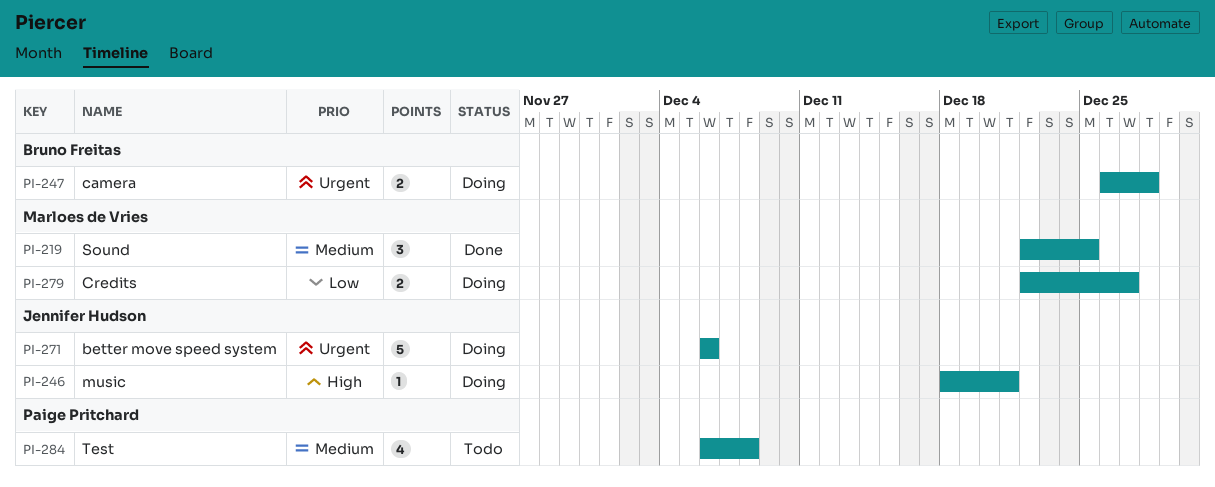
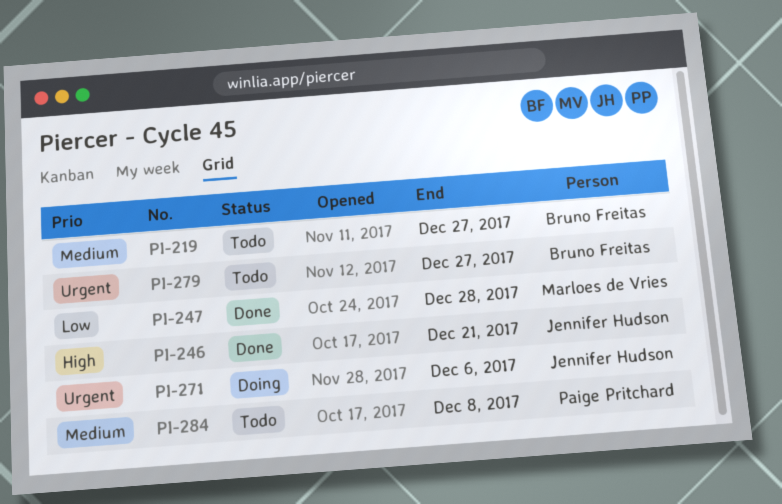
PI-219, status: Done -> Todo
PI-219, owner: Marloes de Vries -> Bruno Freitas
PI-219, due: Dec 25 -> Dec 27
PI-246, status: Doing -> Done
PI-247, status: Doing -> Done
PI-247, owner: Bruno Freitas -> Marloes de Vries
PI-247, priority: Urgent -> Low
PI-279, status: Doing -> Todo
PI-279, owner: Marloes de Vries -> Bruno Freitas
PI-279, priority: Low -> Urgent

